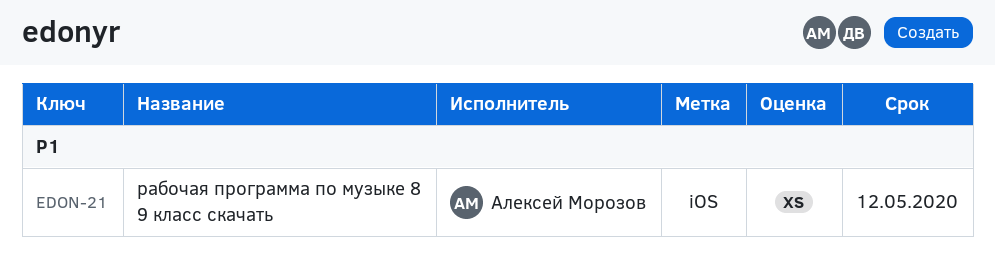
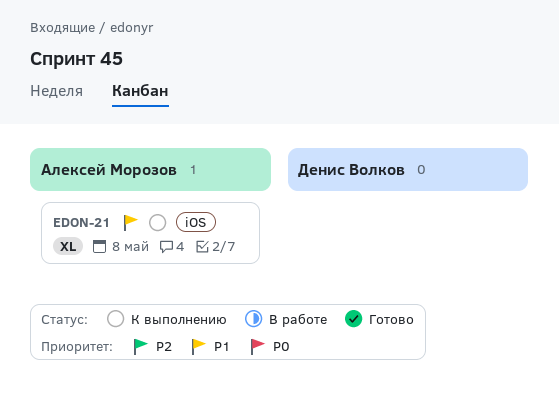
EDON-21, estimate: XS -> XL
EDON-21, due: May 12 -> May 8

